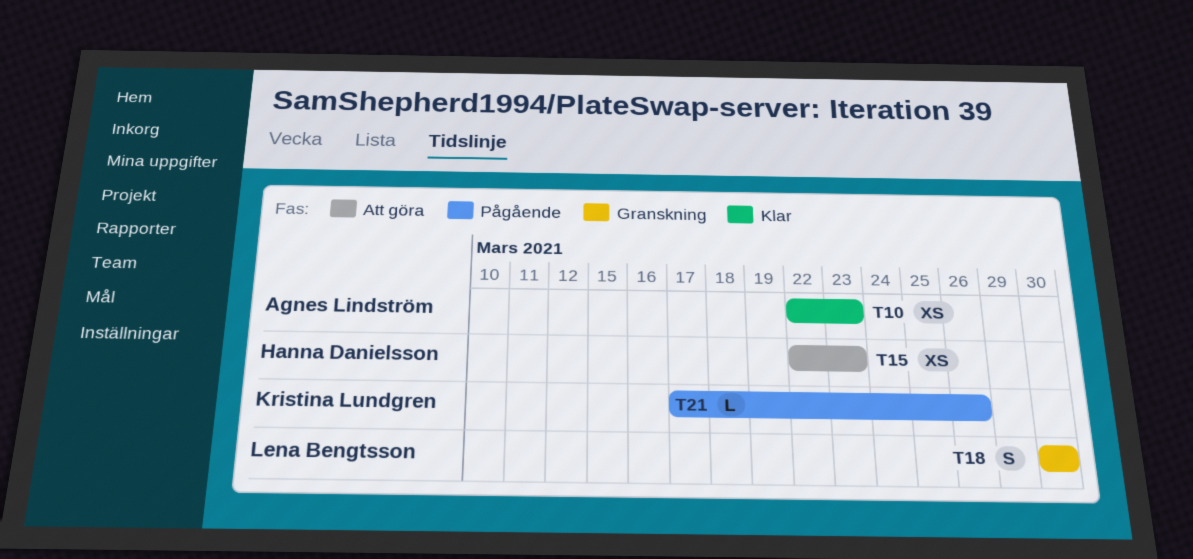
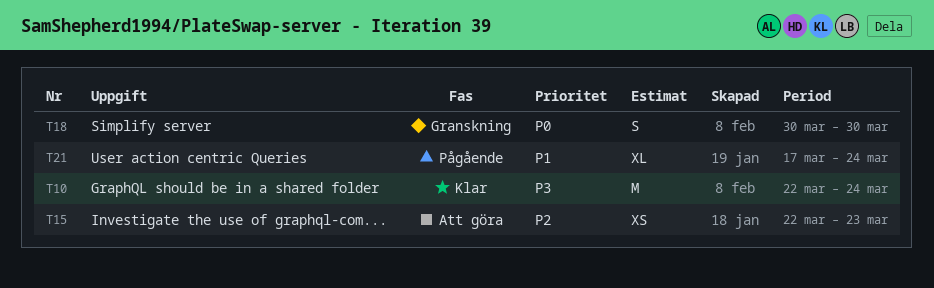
T10, estimate: XS -> M
T10, due: Mar 23 -> Mar 24
T21, estimate: L -> XL
T21, due: Mar 26 -> Mar 24

